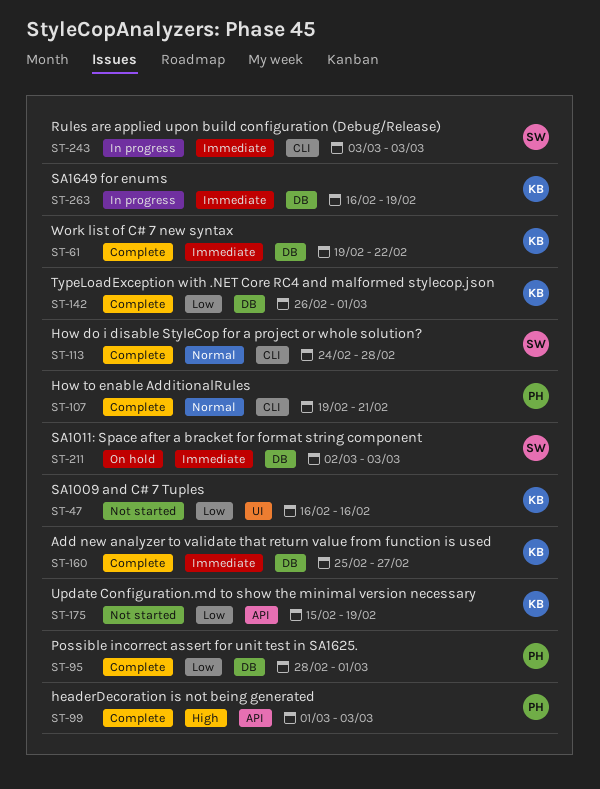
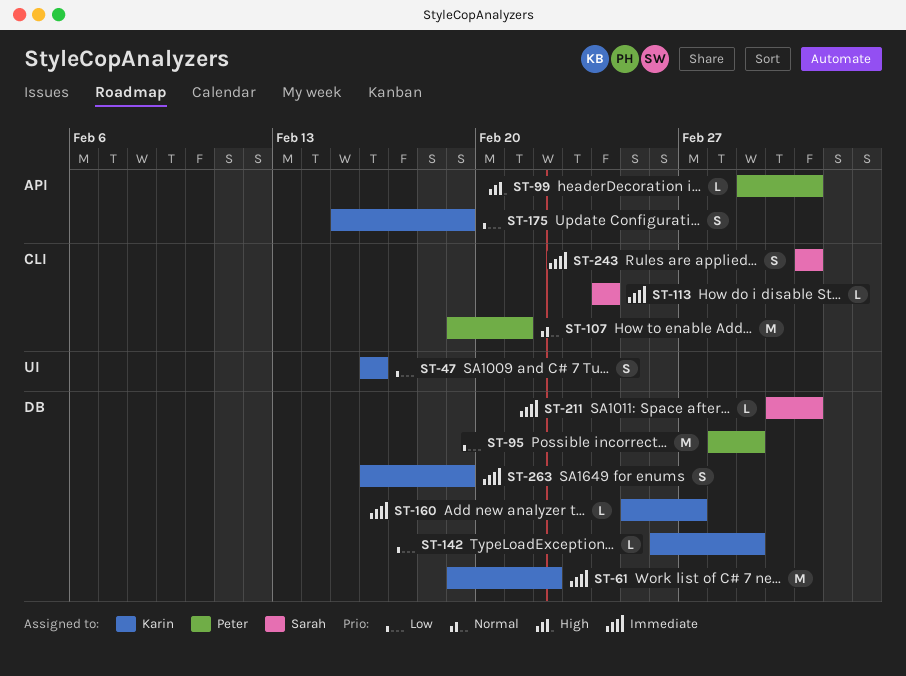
ST-113, priority: Normal -> Immediate
ST-113, due: Feb 28 -> Feb 24

